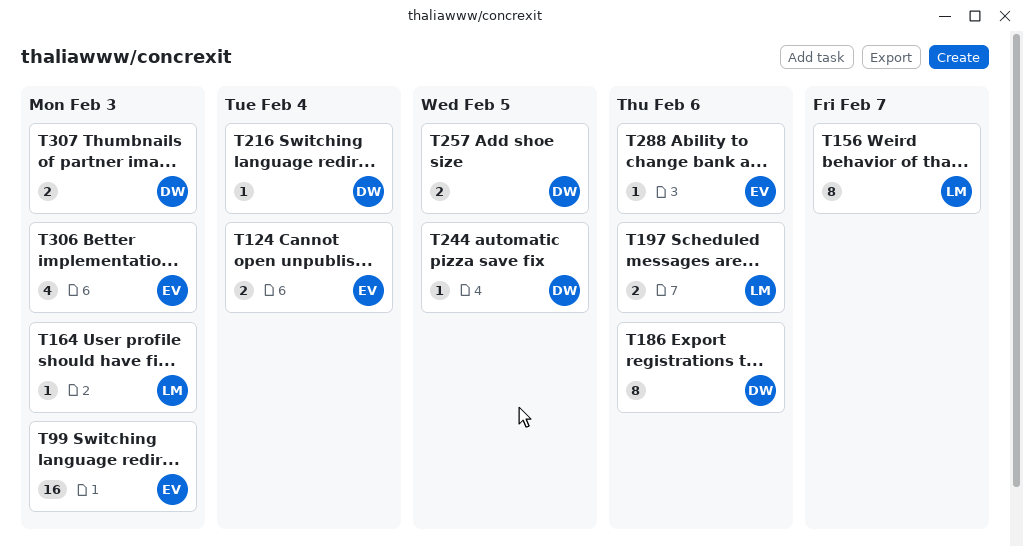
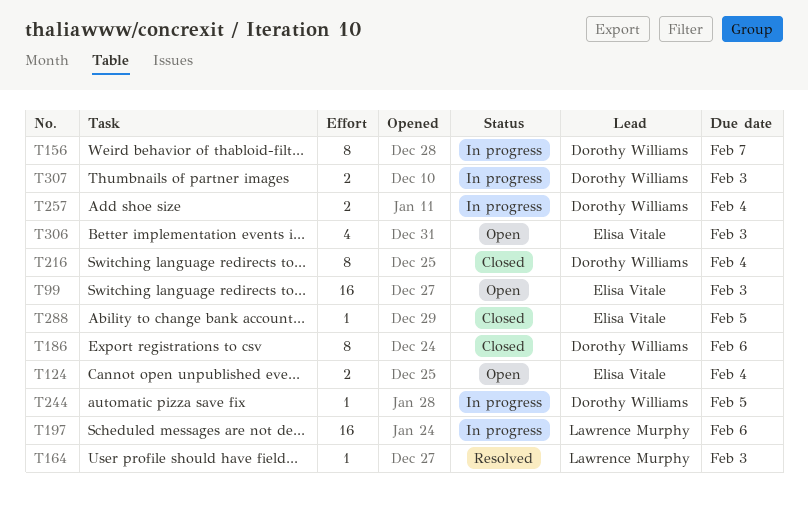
T156, owner: Lawrence Murphy -> Dorothy Williams
T197, estimate: 2 -> 16
T216, estimate: 1 -> 8
T257, due: Feb 5 -> Feb 4
T288, due: Feb 6 -> Feb 5

